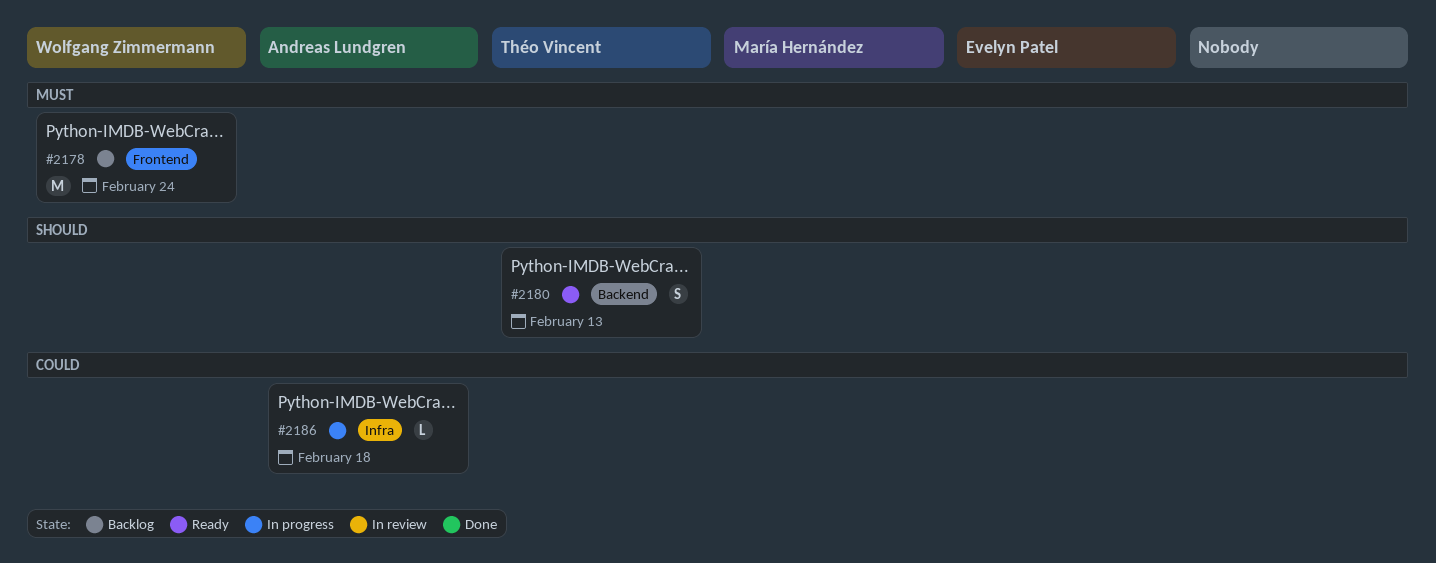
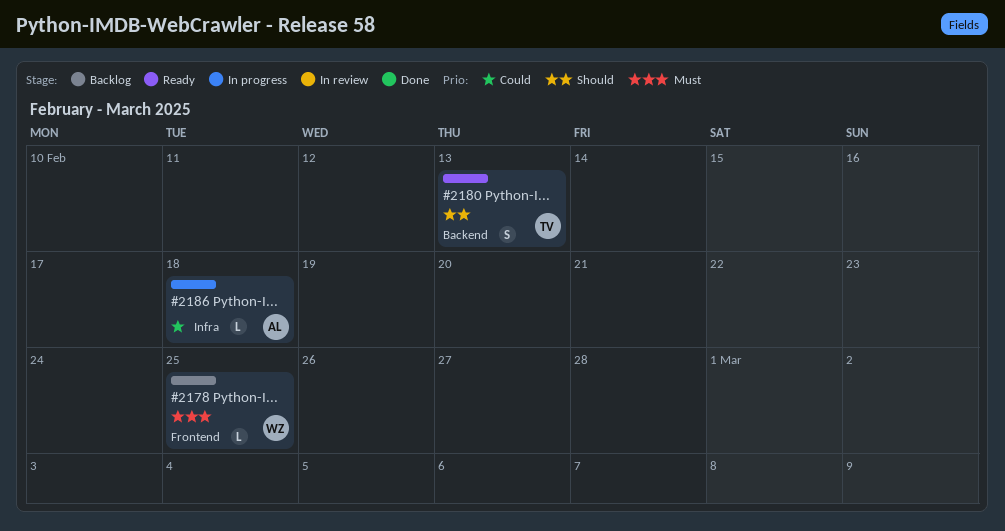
#2178, estimate: M -> L
#2178, due: Feb 24 -> Feb 25

